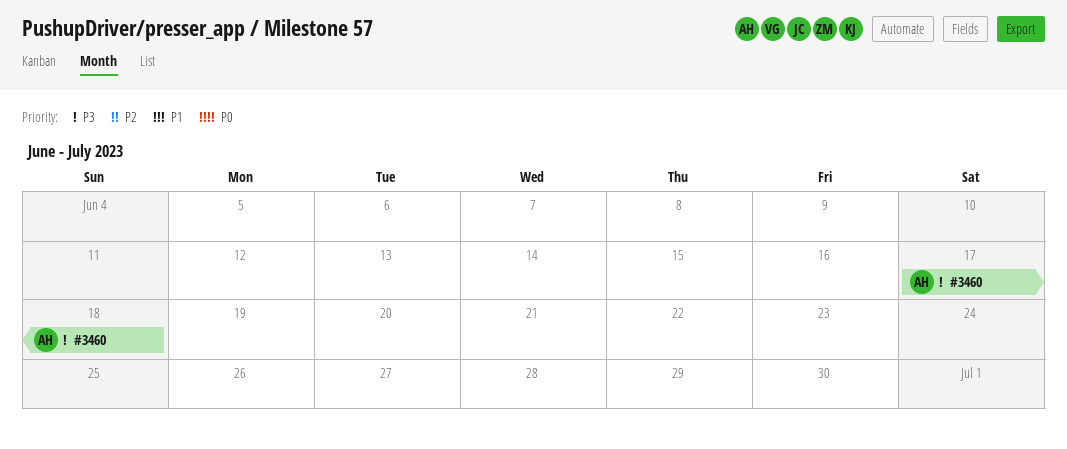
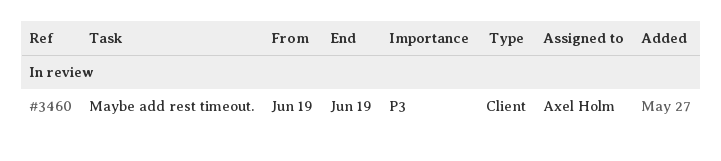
#3460, start: Jun 17 -> Jun 19
#3460, due: Jun 18 -> Jun 19

